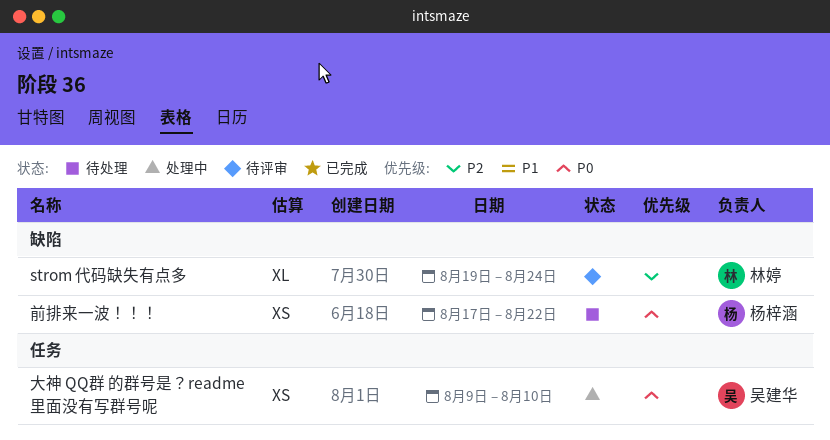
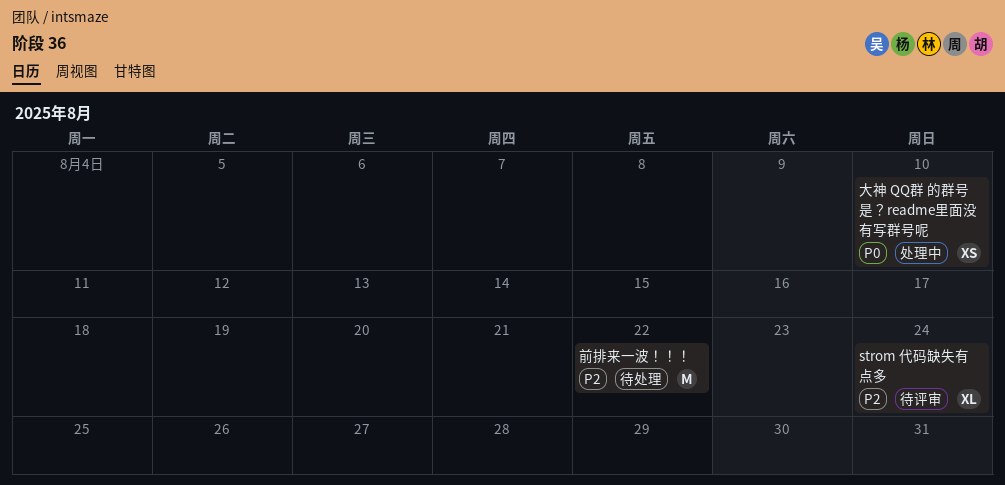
前排来一波！！！, priority: P0 -> P2
前排来一波！！！, estimate: XS -> M

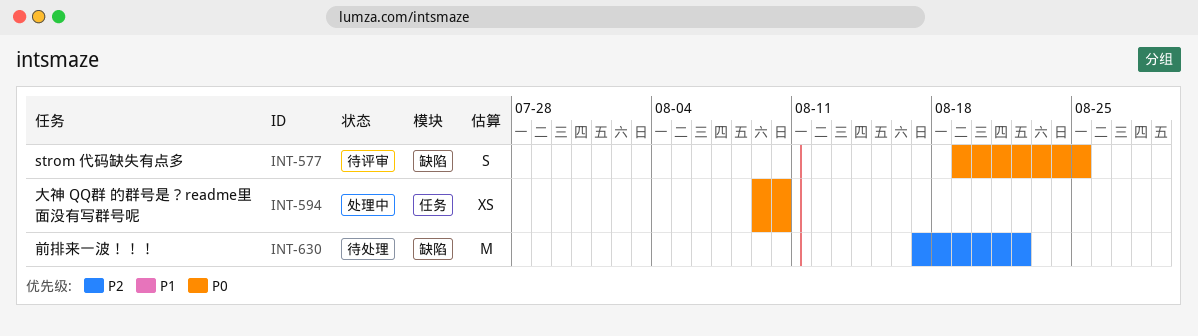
strom 代码缺失有点多, priority: P2 -> P0
strom 代码缺失有点多, estimate: XL -> S
strom 代码缺失有点多, due: Aug 24 -> Aug 25

